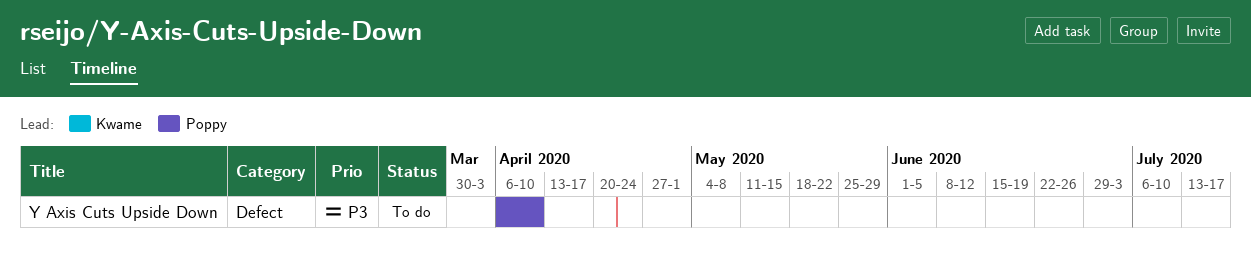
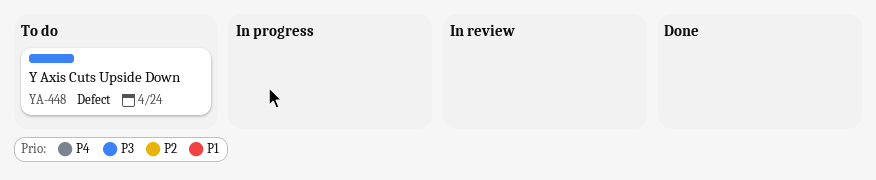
Y Axis Cuts Upside Down, due: Apr 10 -> Apr 24

